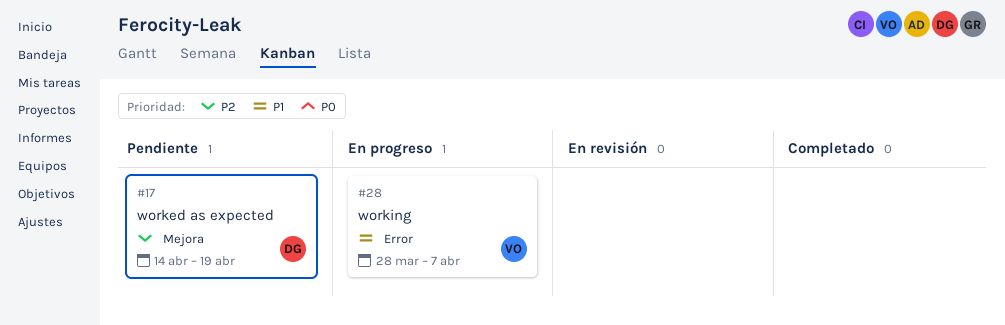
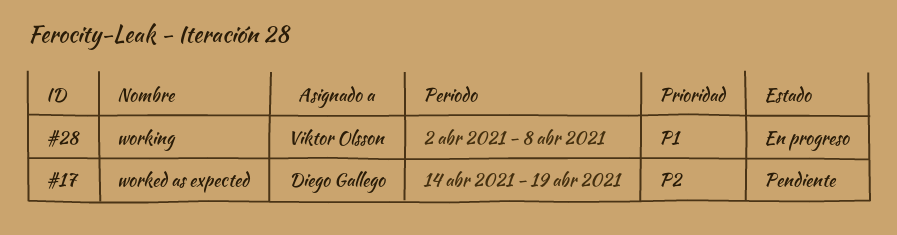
#28, start: Mar 28 -> Apr 2
#28, due: Apr 7 -> Apr 8

